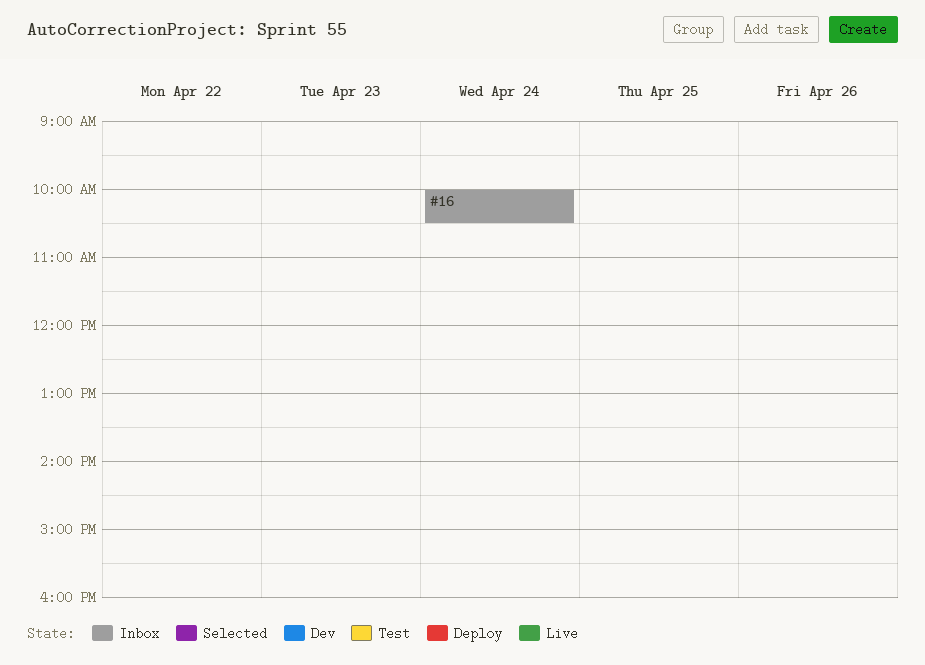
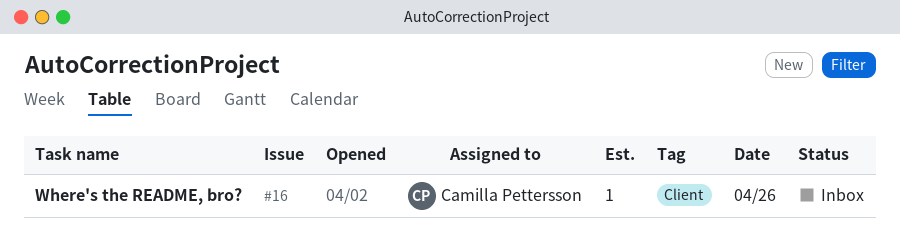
#16, day: Apr 24 -> Apr 26

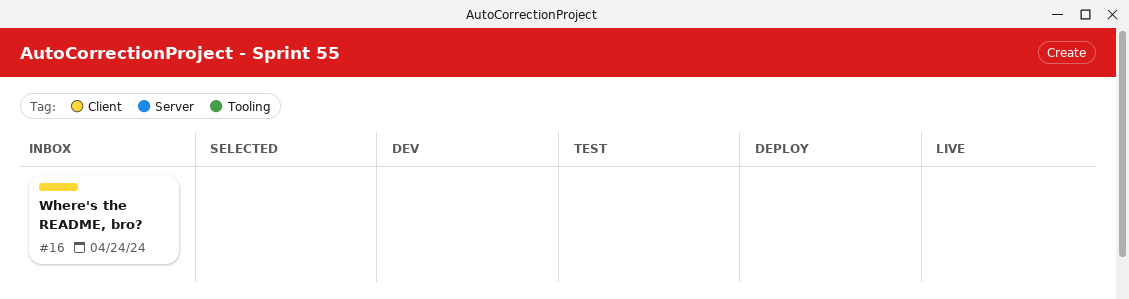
#16, day: Apr 26 -> Apr 24

